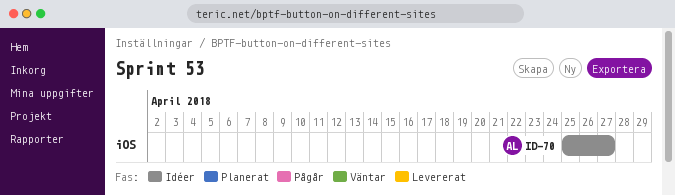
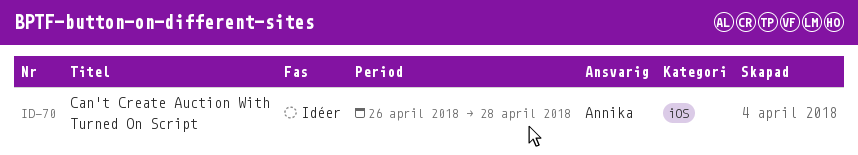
ID-70, start: Apr 25 -> Apr 26
ID-70, due: Apr 27 -> Apr 28

